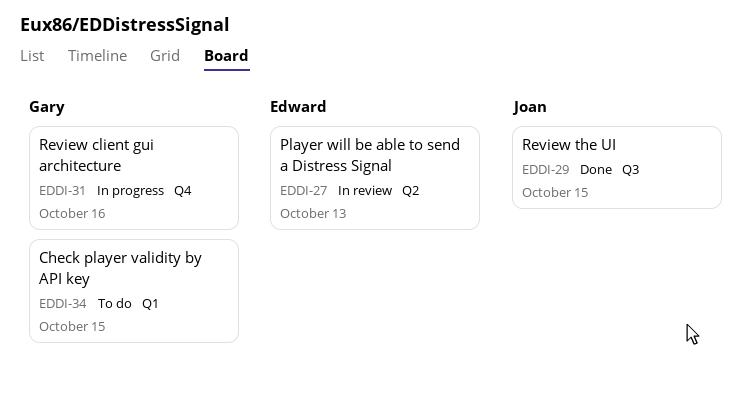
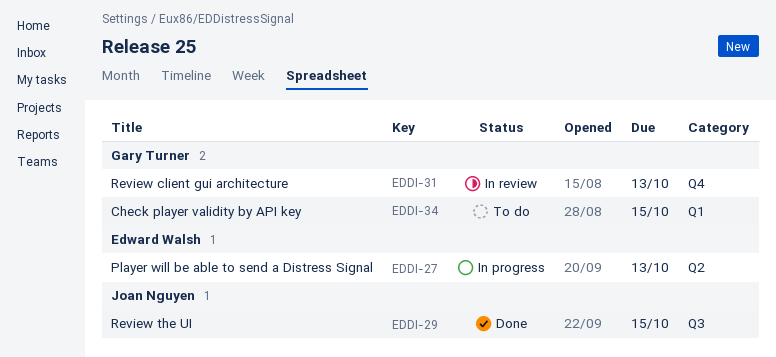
EDDI-27, status: In review -> In progress
EDDI-31, status: In progress -> In review
EDDI-31, due: Oct 16 -> Oct 13

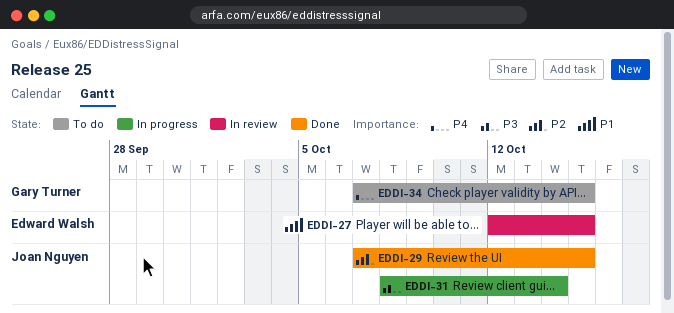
EDDI-27, status: In progress -> In review
EDDI-27, due: Oct 13 -> Oct 15
EDDI-31, status: In review -> In progress
EDDI-31, owner: Gary Turner -> Joan Nguyen
EDDI-31, due: Oct 13 -> Oct 14

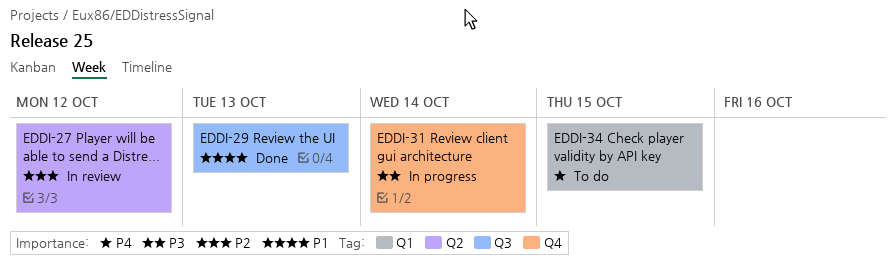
EDDI-27, priority: P1 -> P2
EDDI-27, due: Oct 15 -> Oct 12
EDDI-29, priority: P2 -> P1
EDDI-29, due: Oct 15 -> Oct 13

